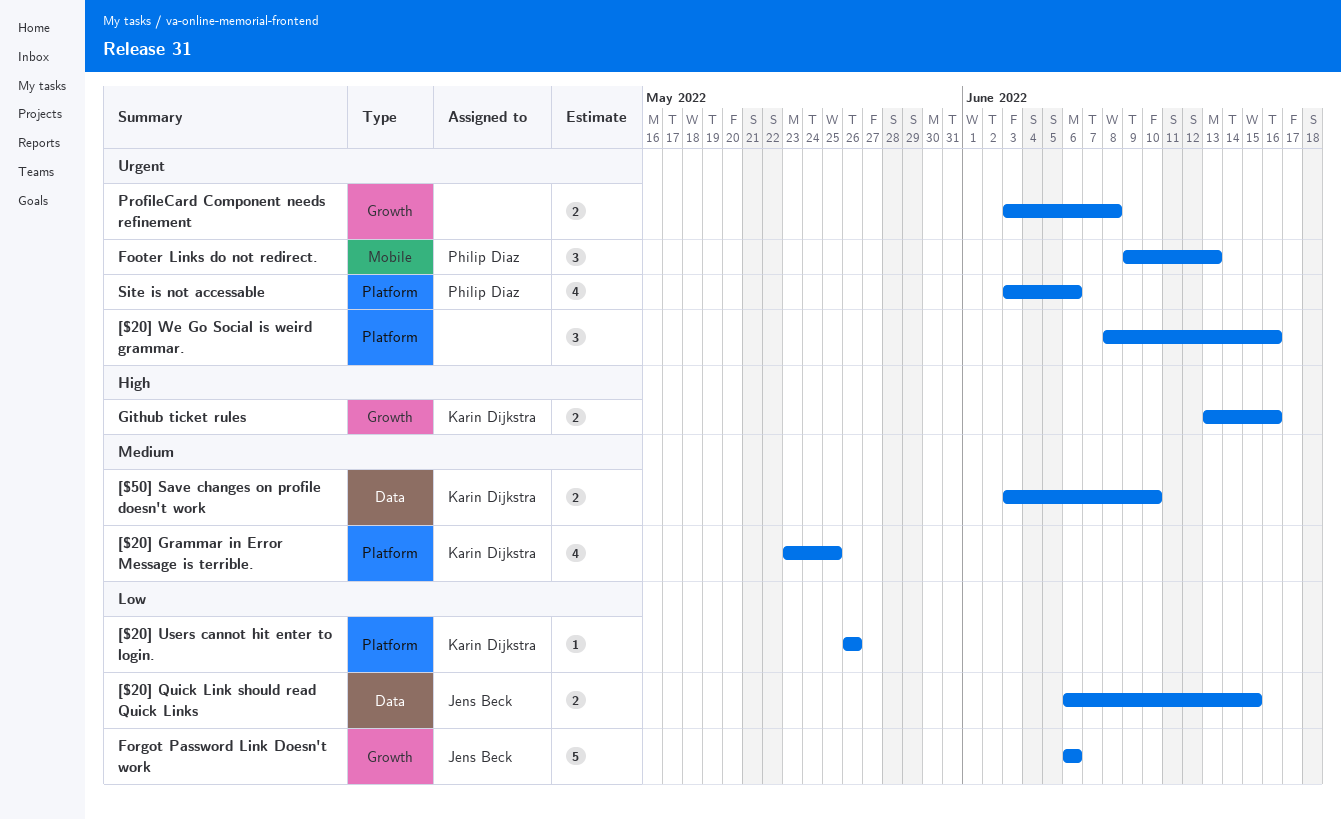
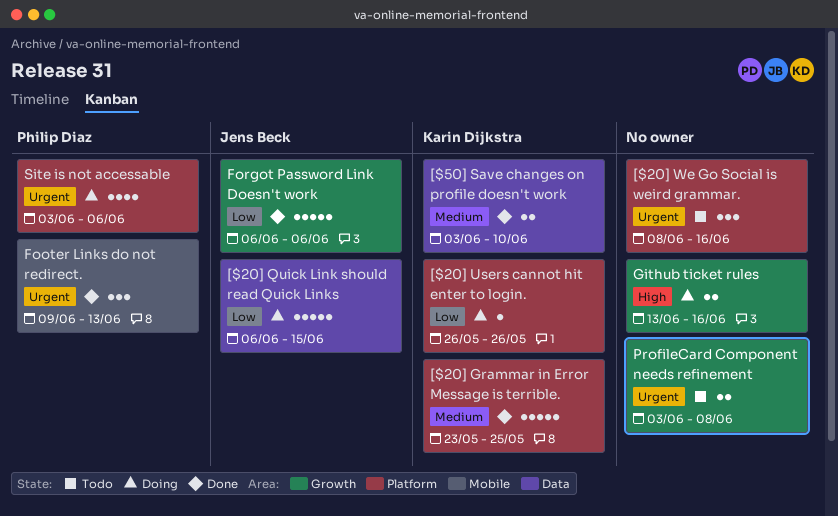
[$20] Grammar in Error Message is terrible., estimate: 4 -> 5
[$20] Quick Link should read Quick Links, estimate: 2 -> 5
Github ticket rules, owner: Karin Dijkstra -> none

